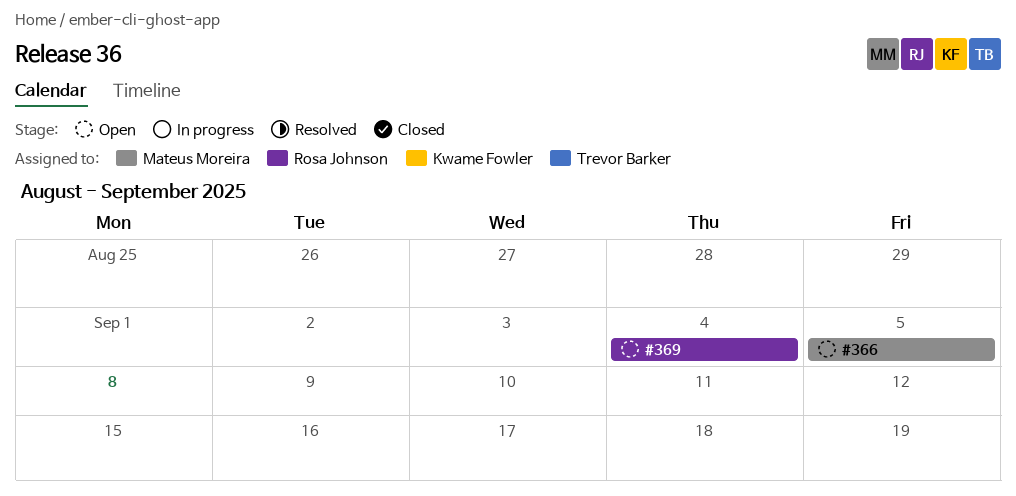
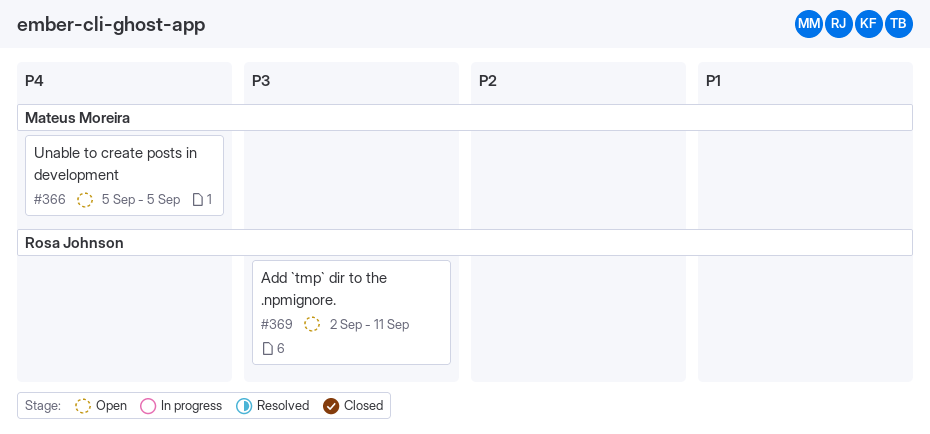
#369, start: Sep 4 -> Sep 2
#369, due: Sep 4 -> Sep 11

